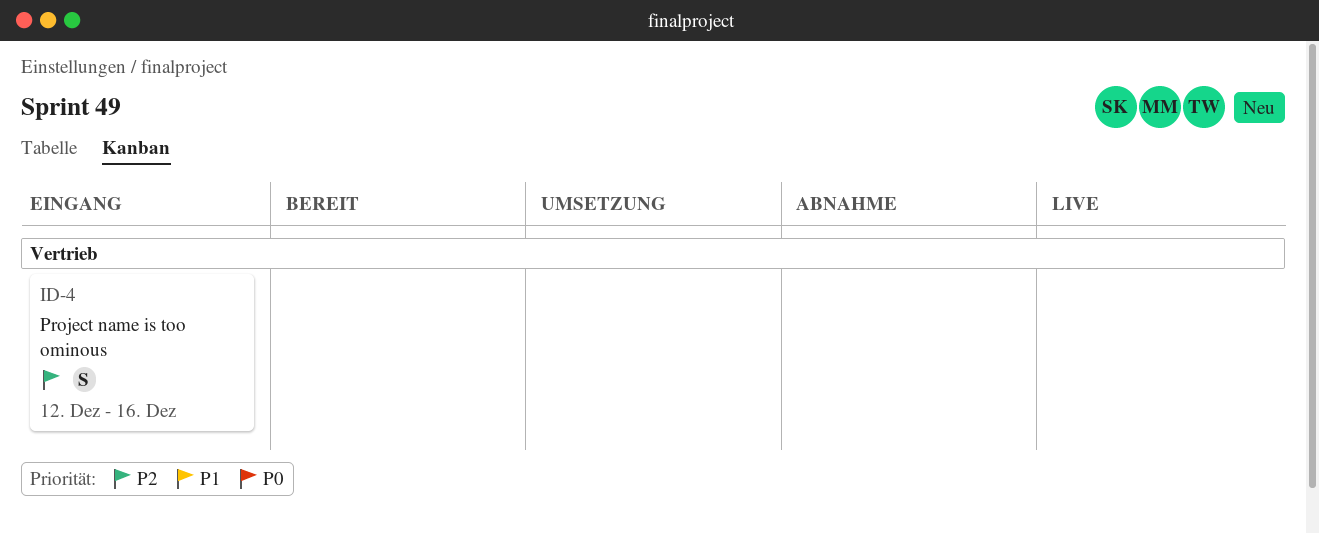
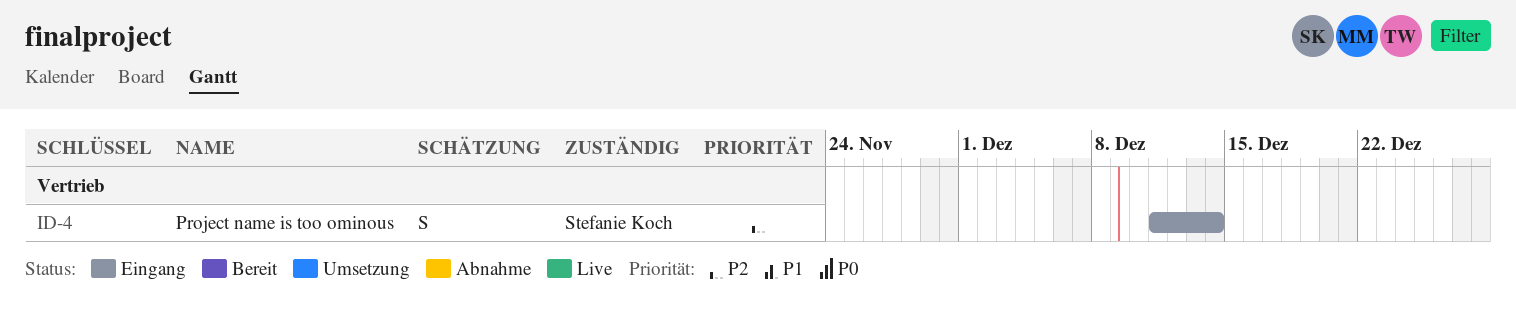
ID-4, start: Dec 12 -> Dec 11
ID-4, due: Dec 16 -> Dec 14

